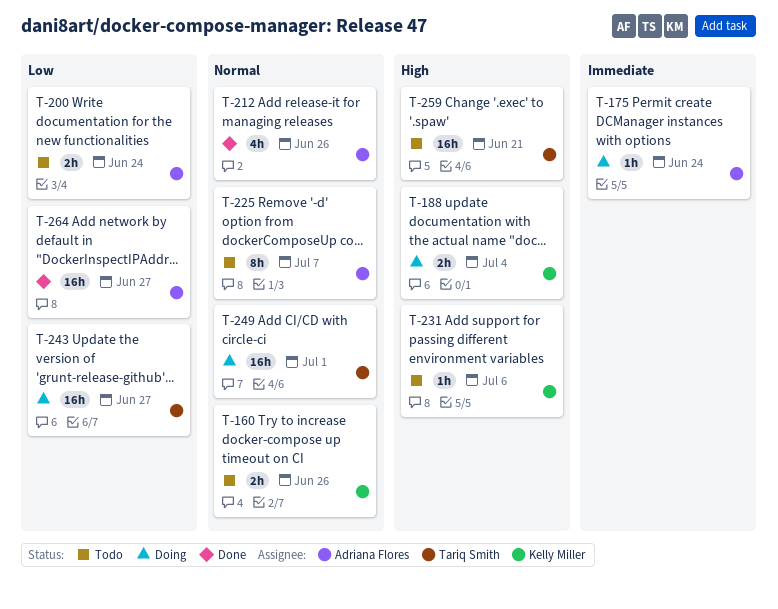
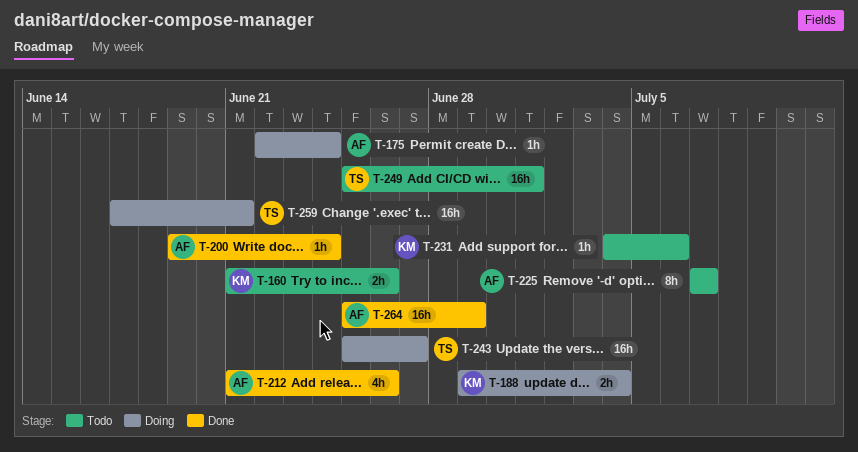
T-200, status: Todo -> Done
T-200, estimate: 2h -> 1h
T-249, status: Doing -> Todo
T-259, status: Todo -> Doing
T-264, due: Jun 27 -> Jun 29

